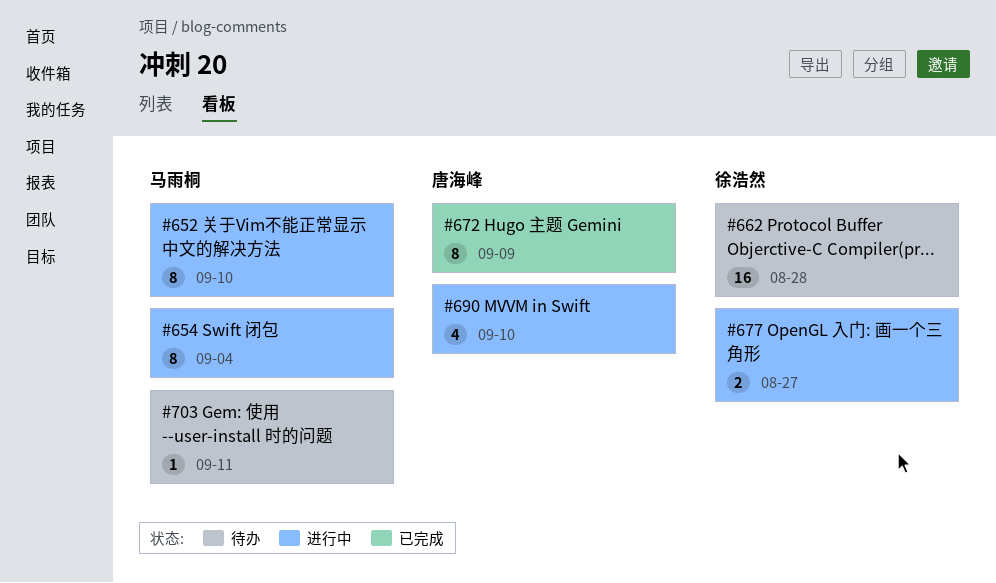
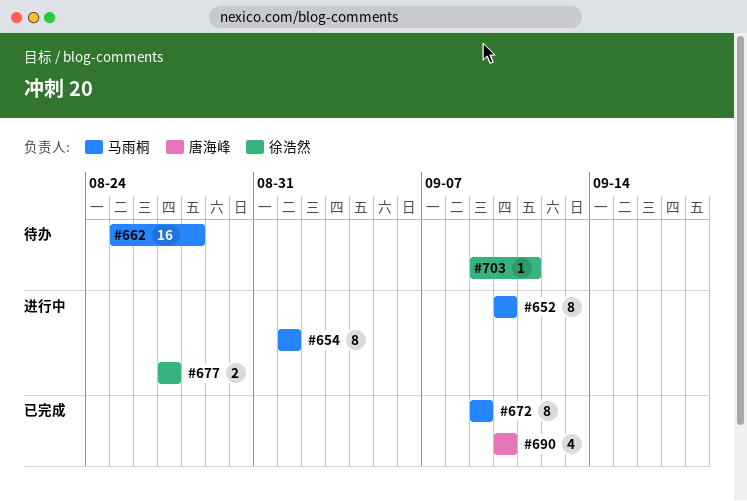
#654, due: Sep 4 -> Sep 1
#662, owner: 徐浩然 -> 马雨桐
#672, owner: 唐海峰 -> 马雨桐
#690, status: 进行中 -> 已完成
#703, owner: 马雨桐 -> 徐浩然

